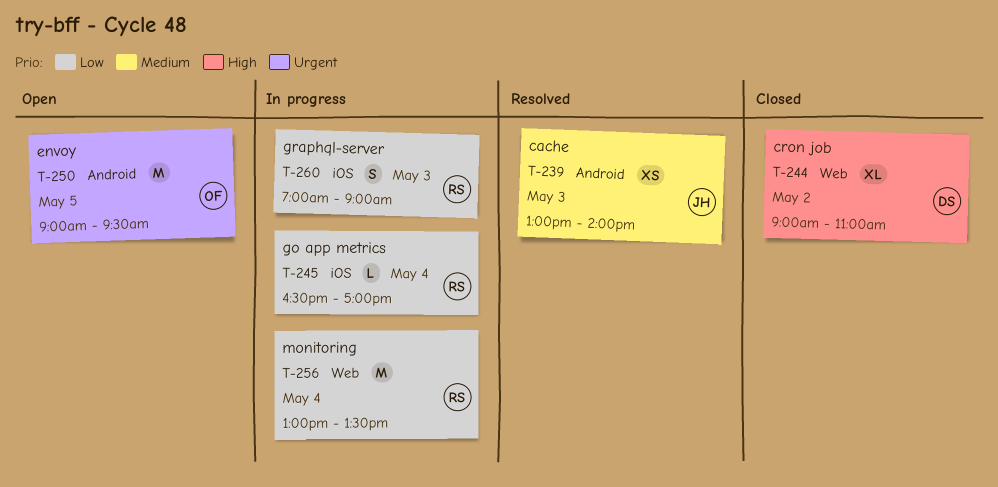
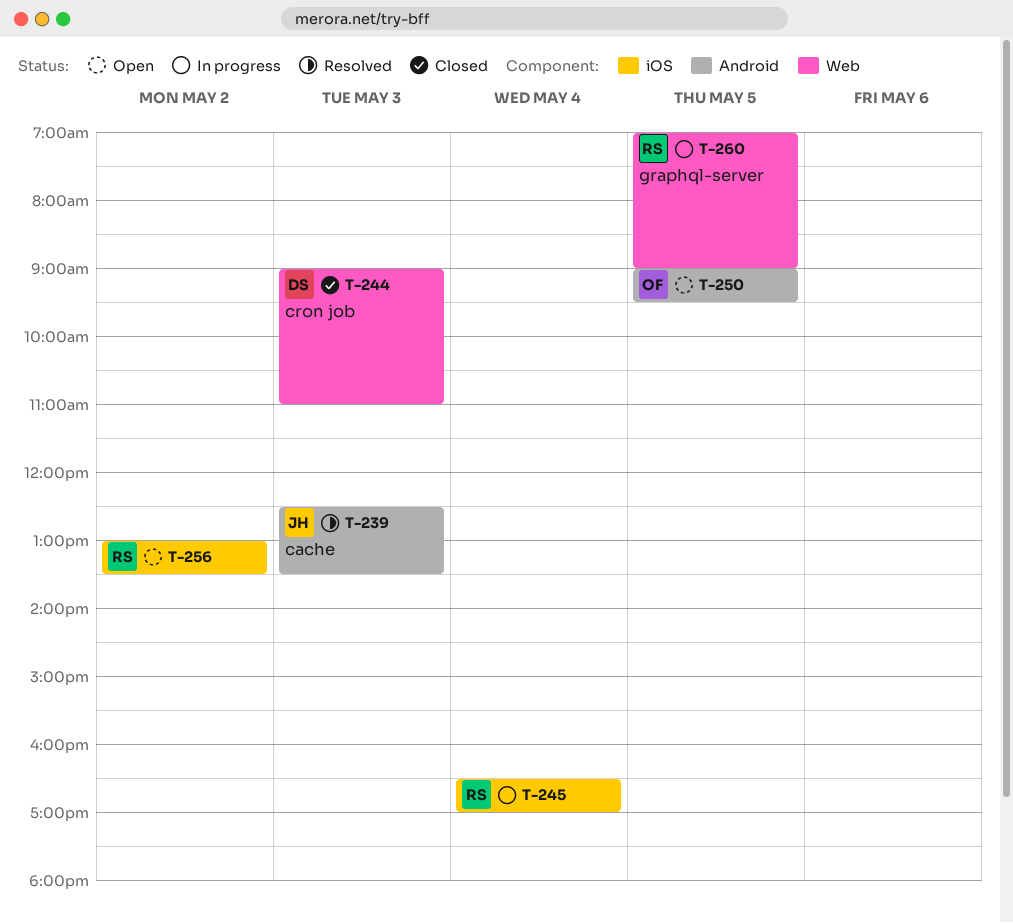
T-239, begins: 13:00 -> 12:30
T-239, ends: 14:00 -> 13:30
T-244, day: May 2 -> May 3
T-256, status: In progress -> Open
T-256, label: Web -> iOS
T-256, day: May 4 -> May 2
T-260, label: iOS -> Web
T-260, day: May 3 -> May 5

